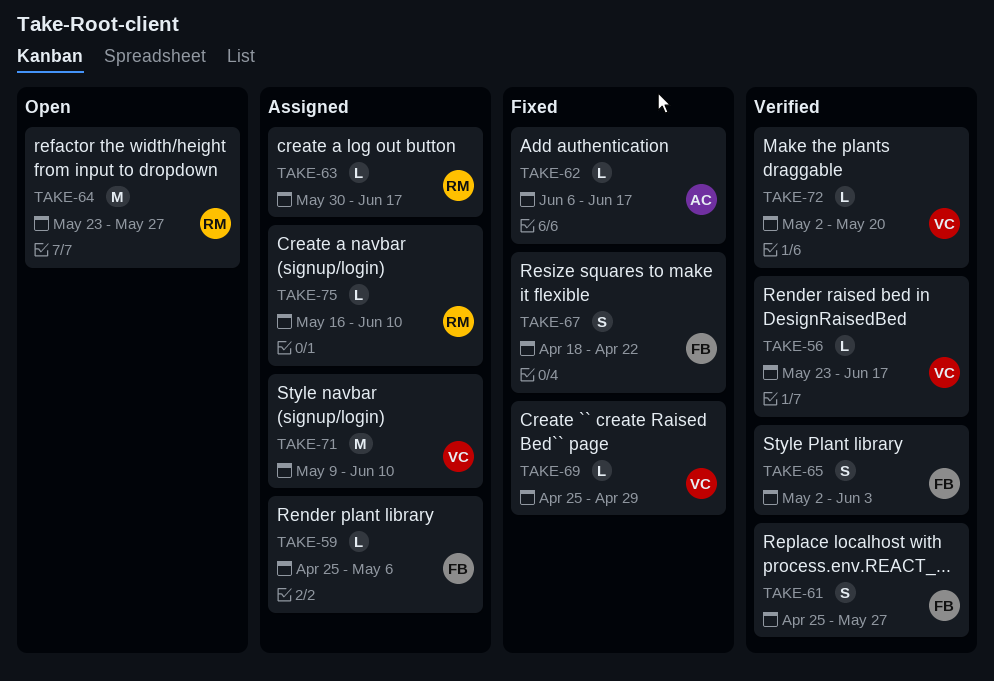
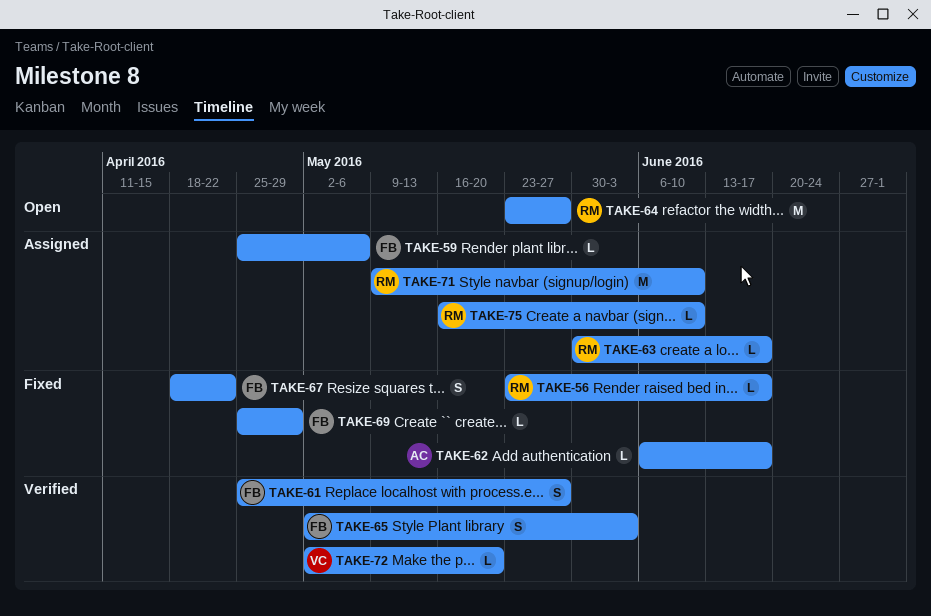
TAKE-56, status: Verified -> Fixed
TAKE-56, owner: VC -> RM
TAKE-69, owner: VC -> FB
TAKE-71, owner: VC -> RM

